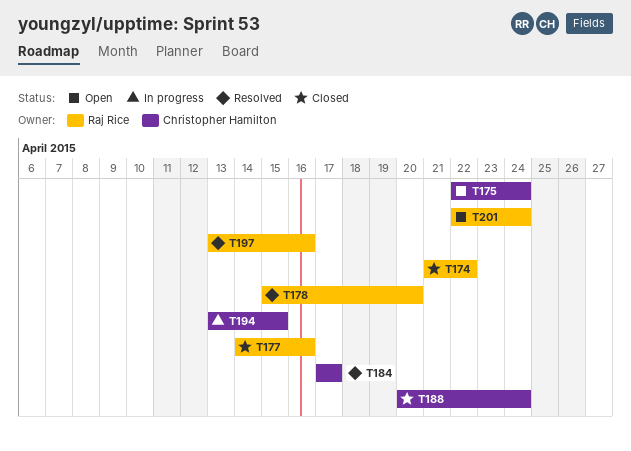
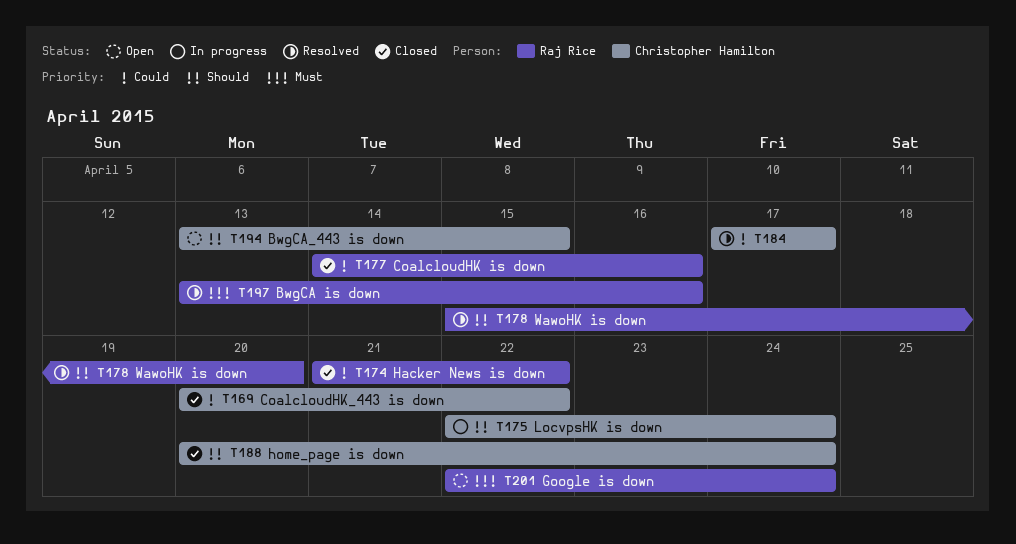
T169: none -> present
T175, status: Open -> In progress
T194, status: In progress -> Open

